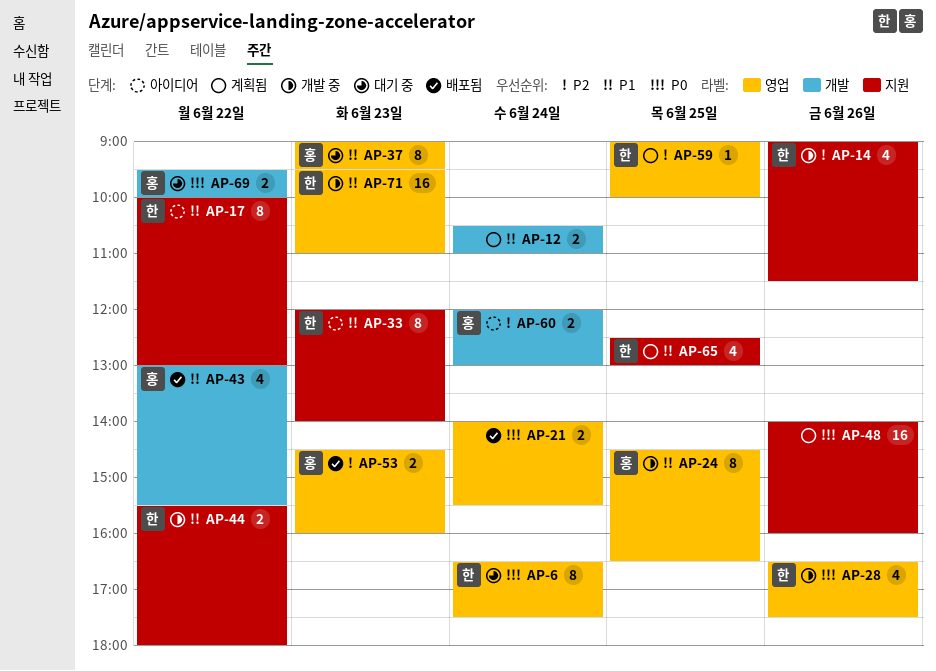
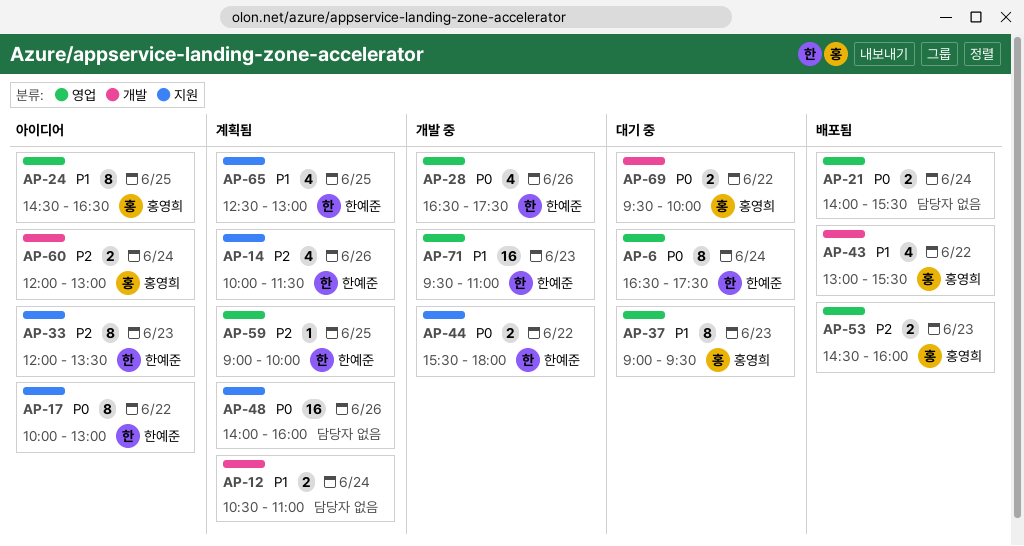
AP-14, status: 개발 중 -> 계획됨
AP-14, begins: 09:00 -> 10:00
AP-17, priority: P1 -> P0
AP-24, status: 개발 중 -> 아이디어
AP-33, priority: P1 -> P2
AP-33, ends: 14:00 -> 13:30
AP-44, priority: P1 -> P0

